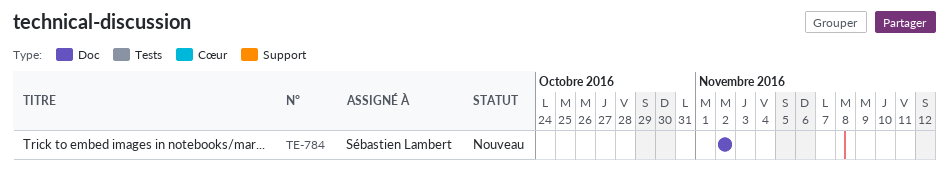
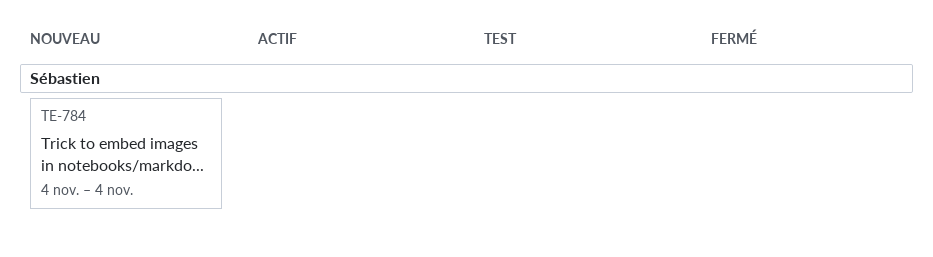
TE-784, start: Nov 2 -> Nov 4
TE-784, due: Nov 2 -> Nov 4

